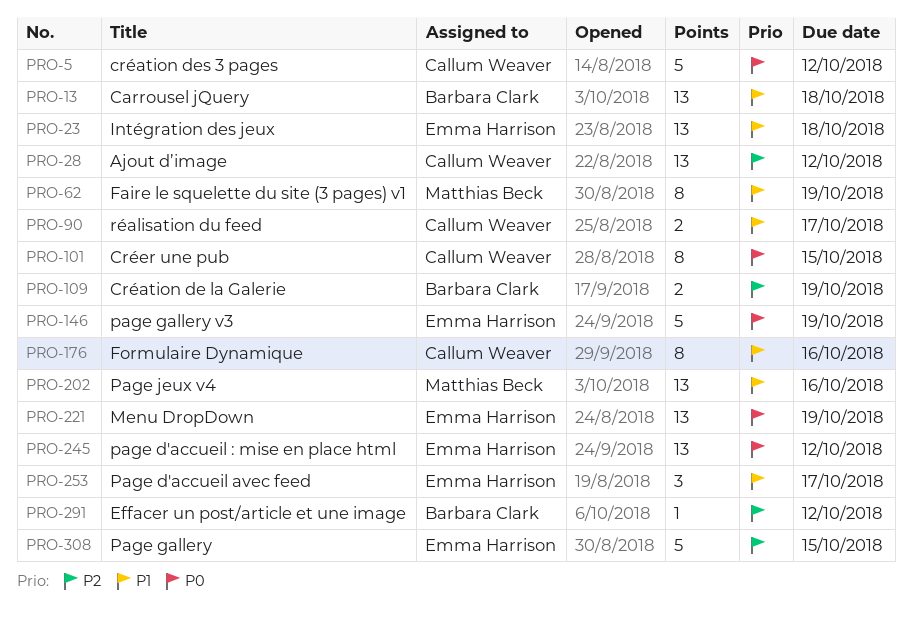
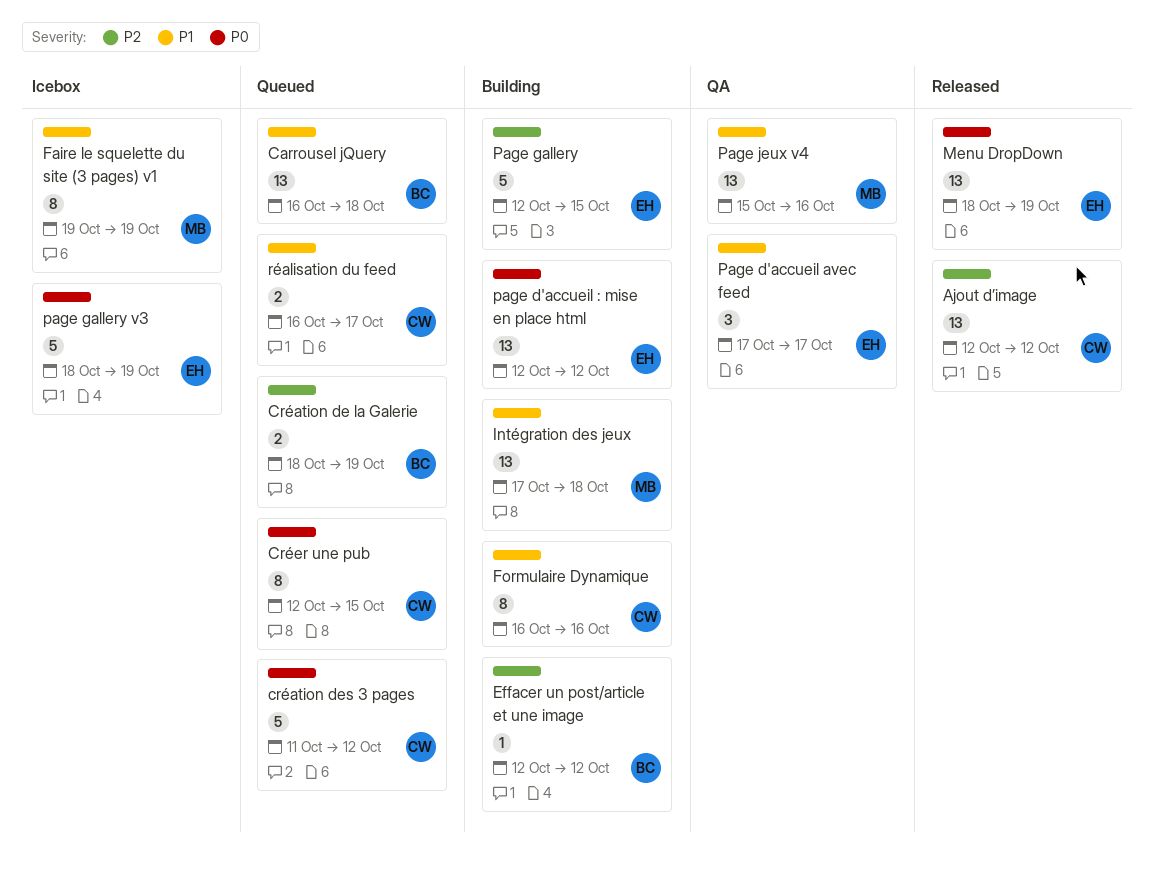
Intégration des jeux, owner: Emma Harrison -> Matthias Beck

